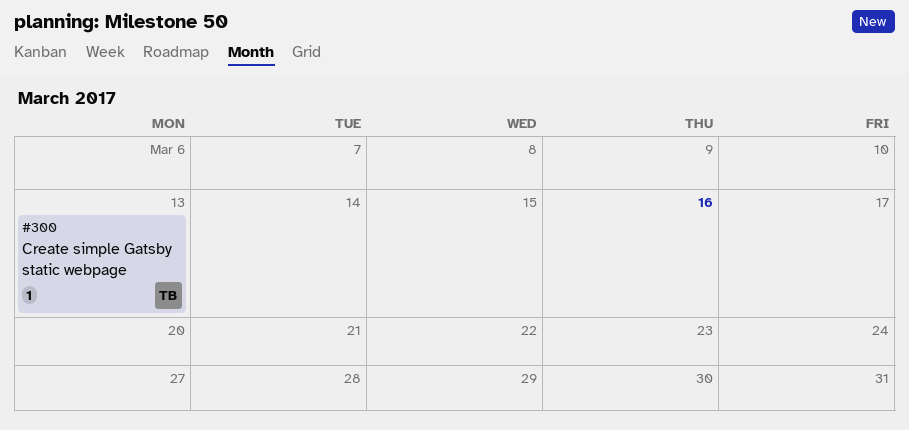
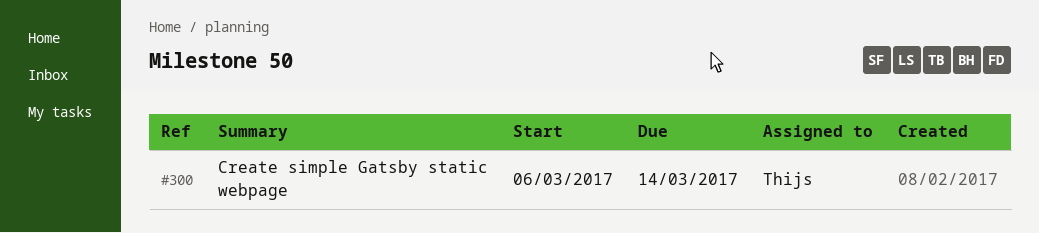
#300, due: Mar 13 -> Mar 14

